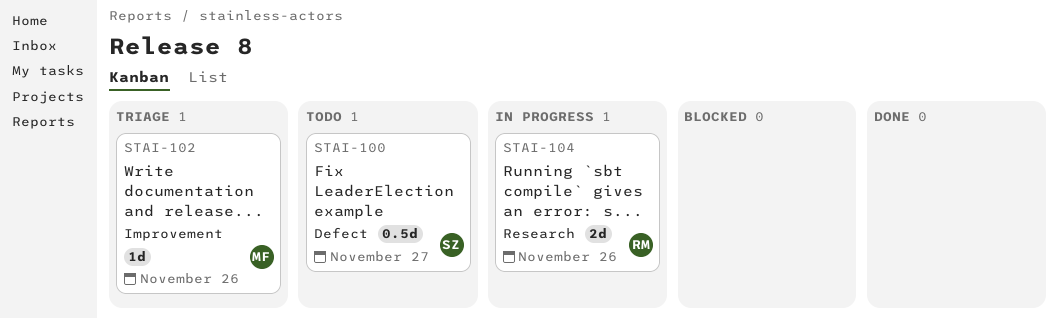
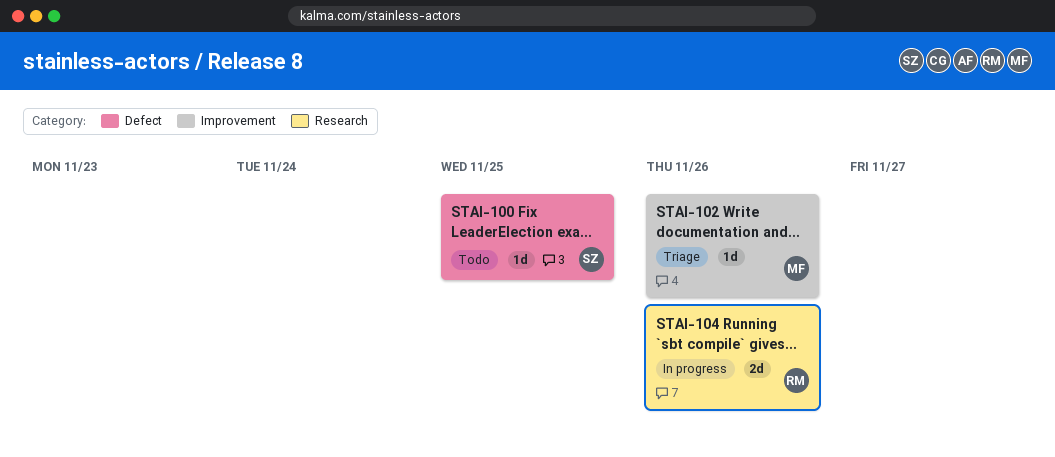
STAI-100, estimate: 0.5d -> 1d
STAI-100, due: Nov 27 -> Nov 25

